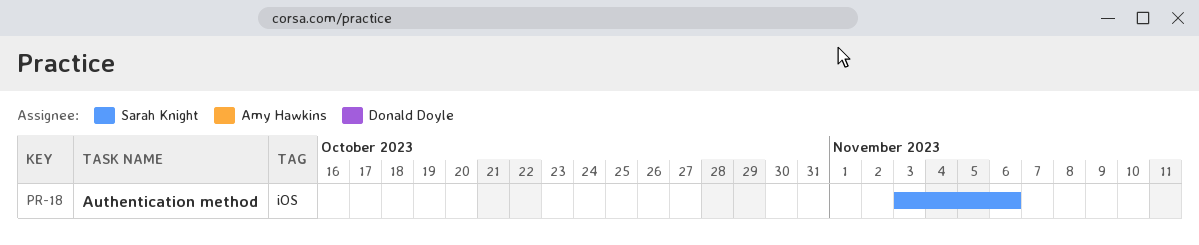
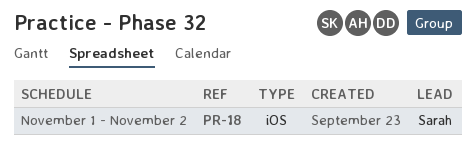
PR-18, start: Nov 3 -> Nov 1
PR-18, due: Nov 6 -> Nov 2

